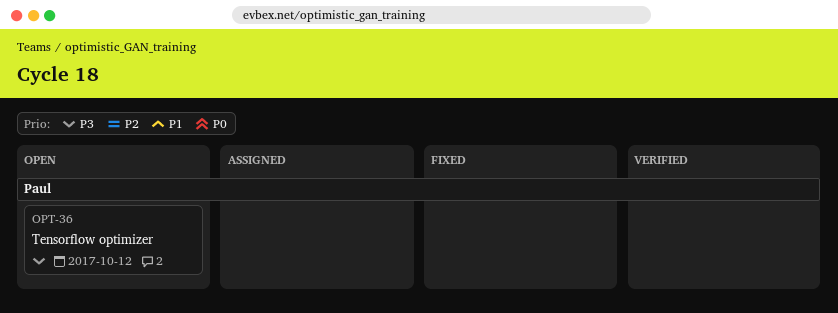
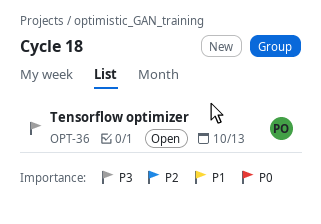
OPT-36, due: Oct 12 -> Oct 13

